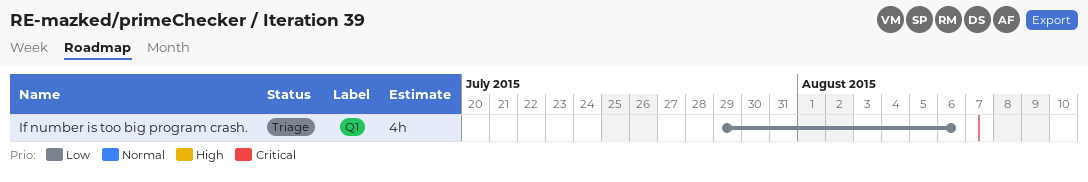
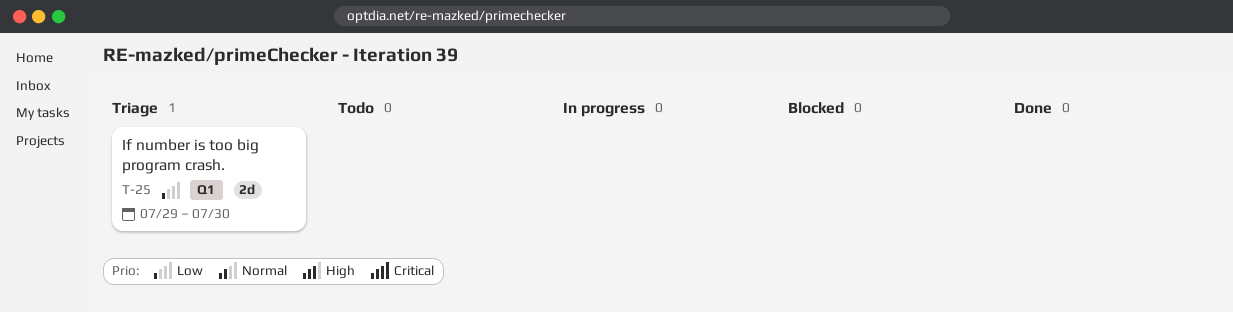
If number is too big program crash., estimate: 4h -> 2d
If number is too big program crash., due: Aug 6 -> Jul 30

